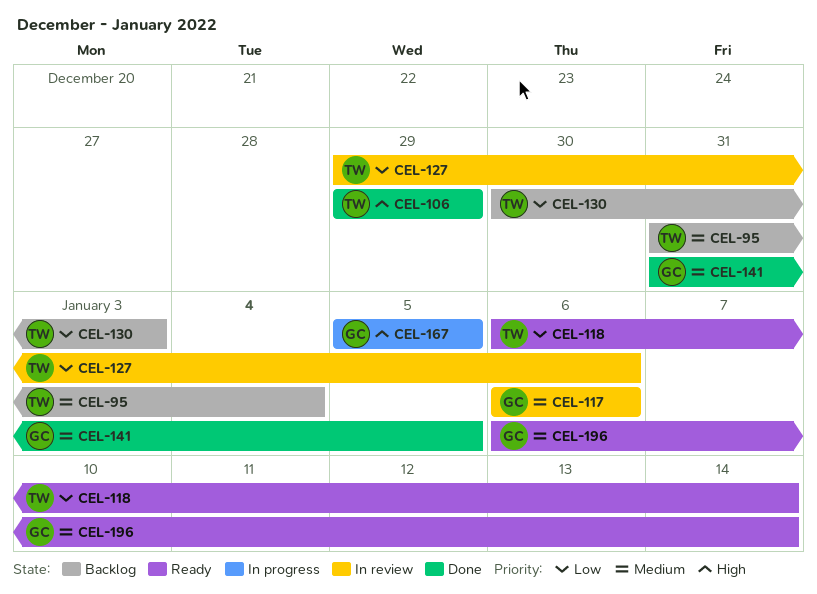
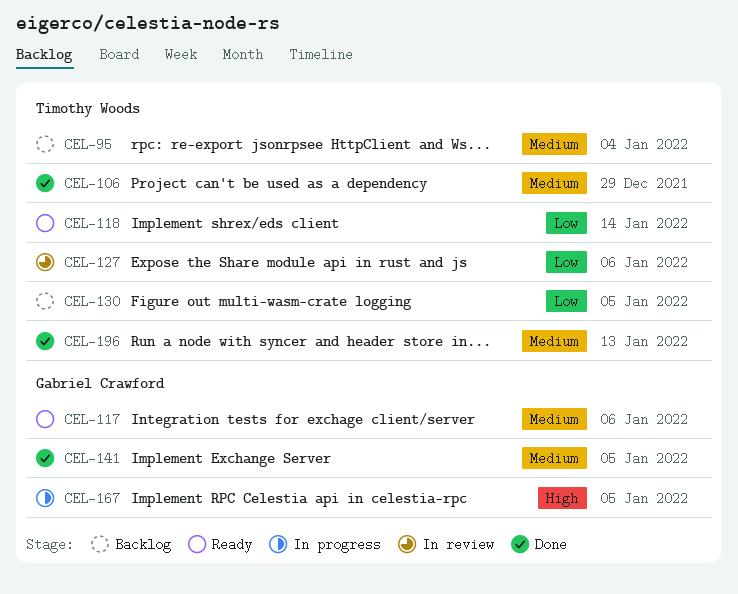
CEL-106, priority: High -> Medium
CEL-117, status: In review -> Ready
CEL-130, due: Jan 3 -> Jan 5
CEL-196, status: Ready -> Done
CEL-196, owner: Gabriel Crawford -> Timothy Woods
CEL-196, due: Jan 14 -> Jan 13

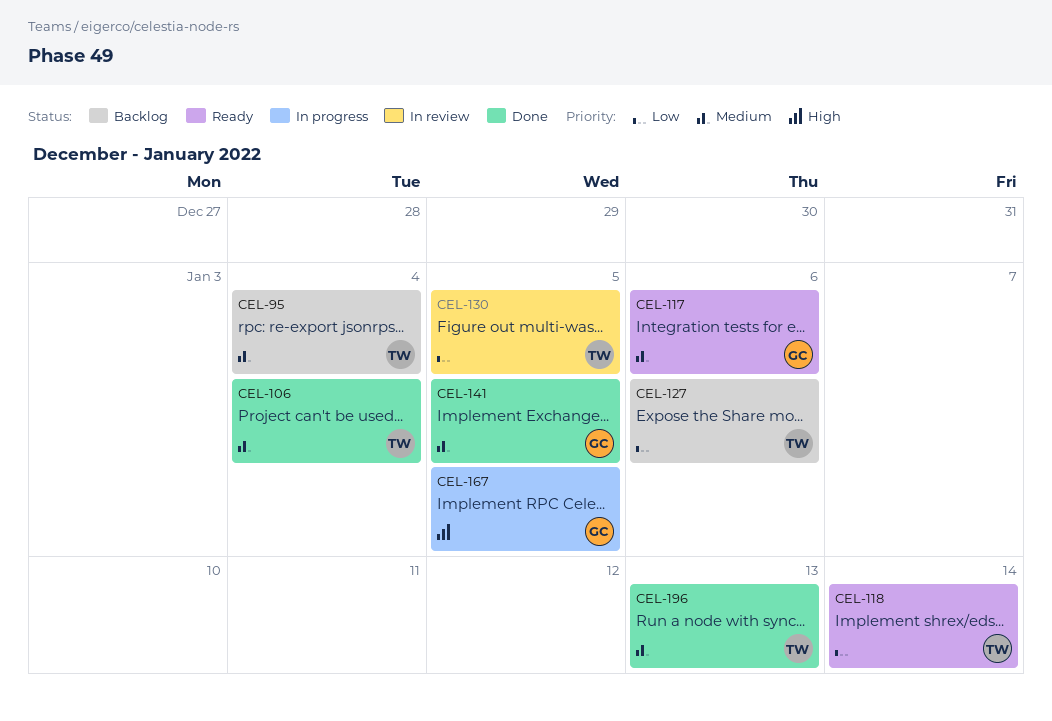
CEL-106, due: Dec 29 -> Jan 4
CEL-127, status: In review -> Backlog
CEL-130, status: Backlog -> In review

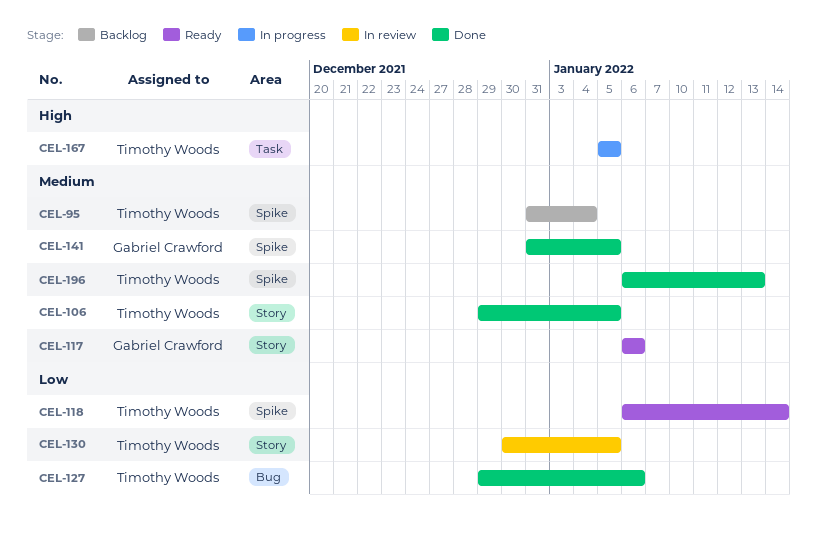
CEL-106, due: Jan 4 -> Jan 5
CEL-127, status: Backlog -> Done
CEL-167, owner: Gabriel Crawford -> Timothy Woods

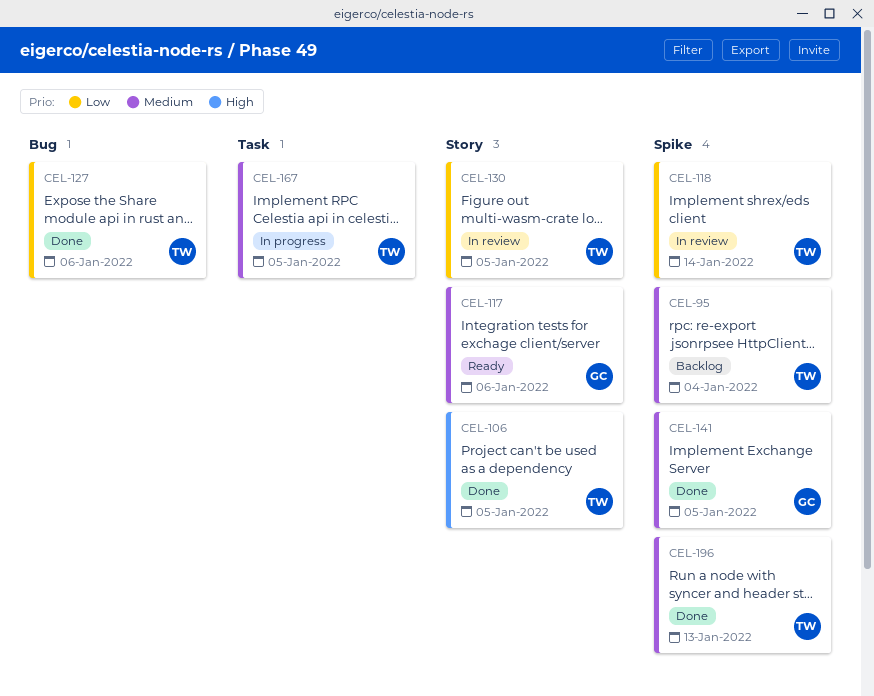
CEL-106, priority: Medium -> High
CEL-118, status: Ready -> In review
CEL-167, priority: High -> Medium

